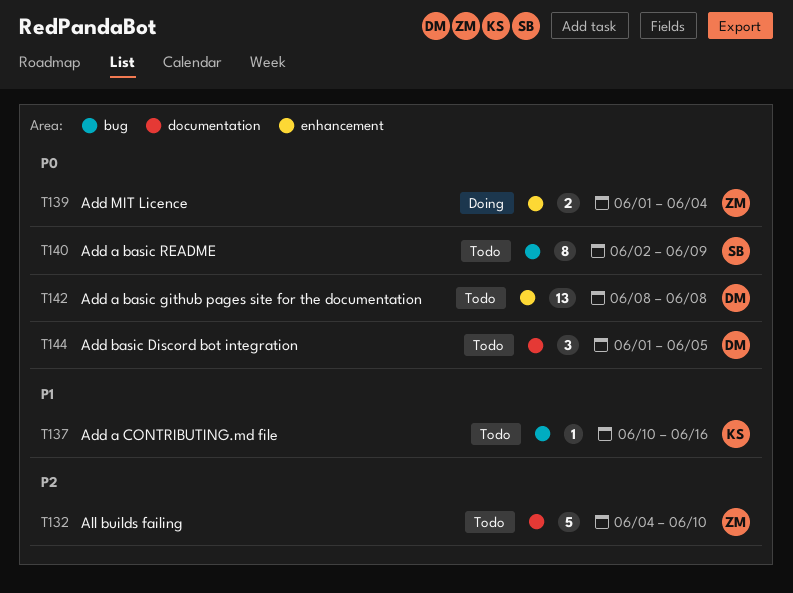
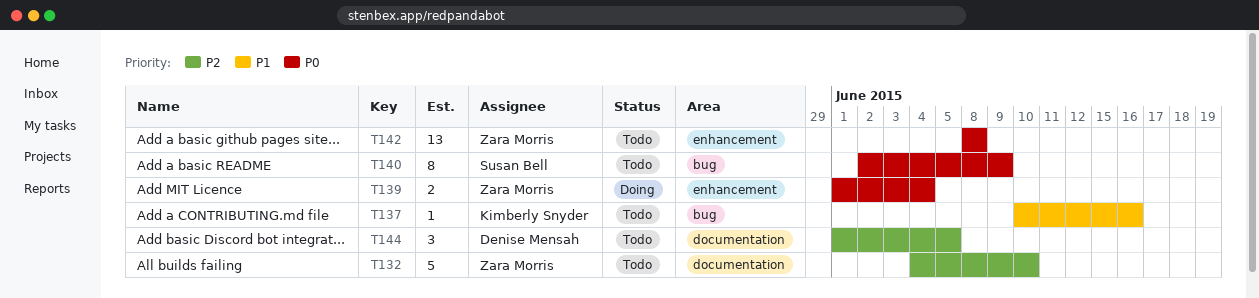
T142, owner: Denise Mensah -> Zara Morris
T144, priority: P0 -> P2

